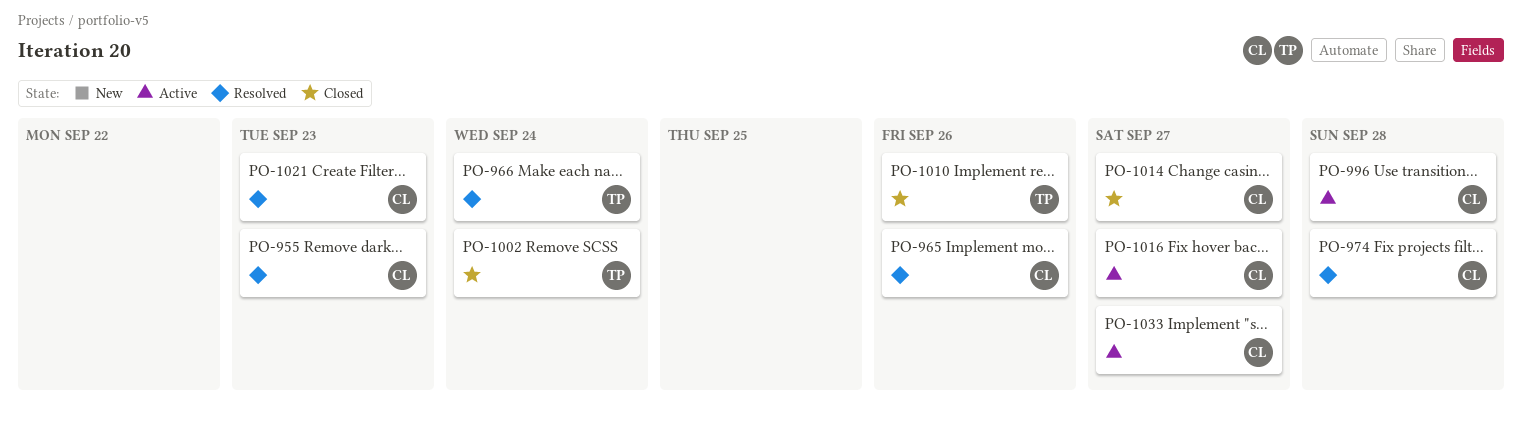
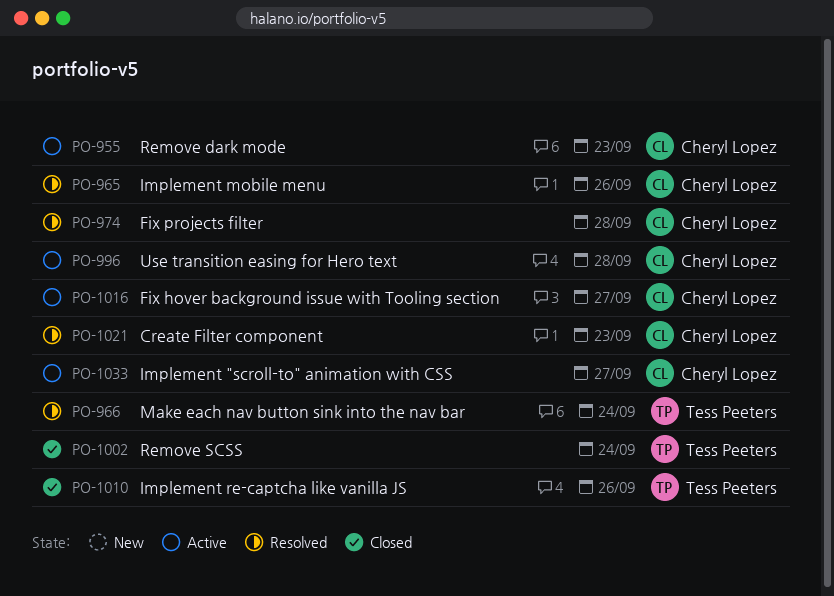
PO-955, status: Resolved -> Active
PO-1014: present -> none

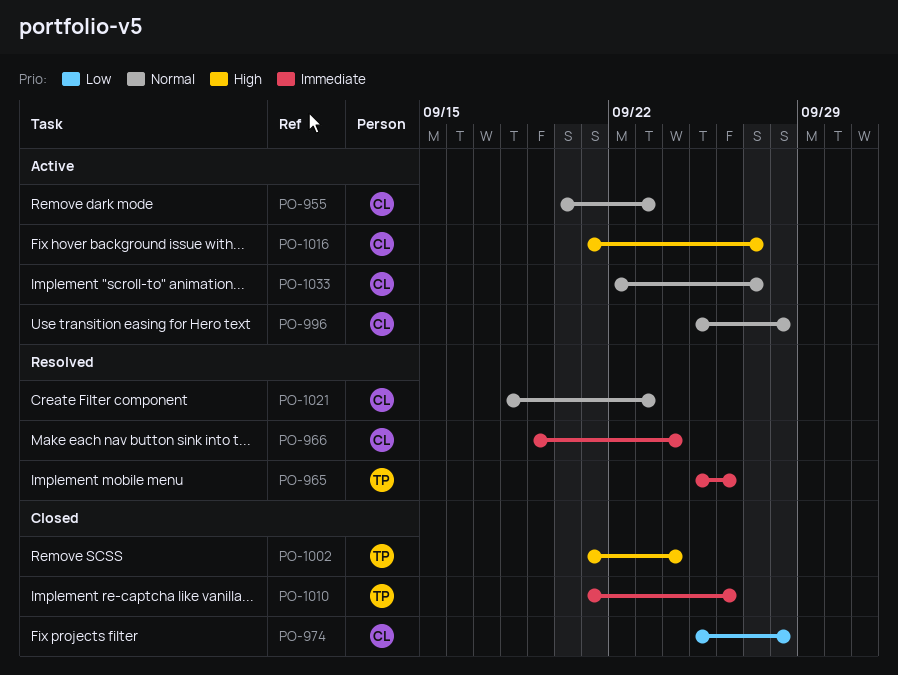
PO-965, owner: Cheryl Lopez -> Tess Peeters
PO-966, owner: Tess Peeters -> Cheryl Lopez
PO-974, status: Resolved -> Closed

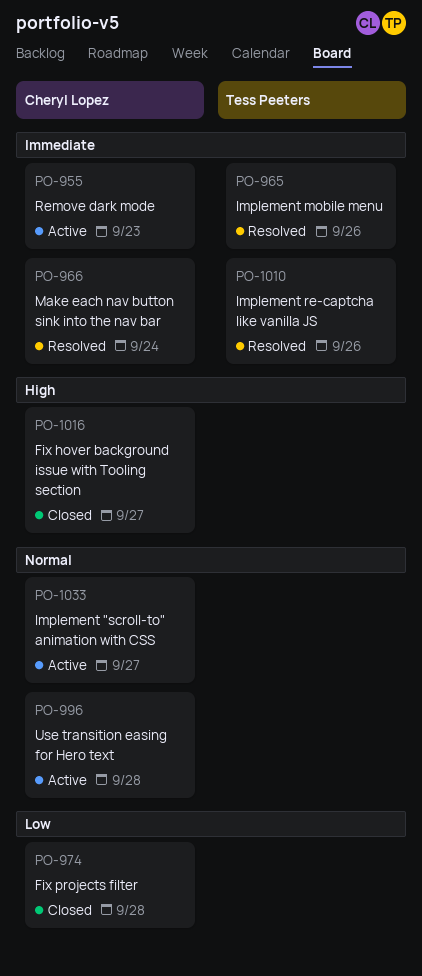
PO-955, priority: Normal -> Immediate
PO-1002: present -> none
PO-1010, status: Closed -> Resolved
PO-1016, status: Active -> Closed
PO-1021: present -> none

